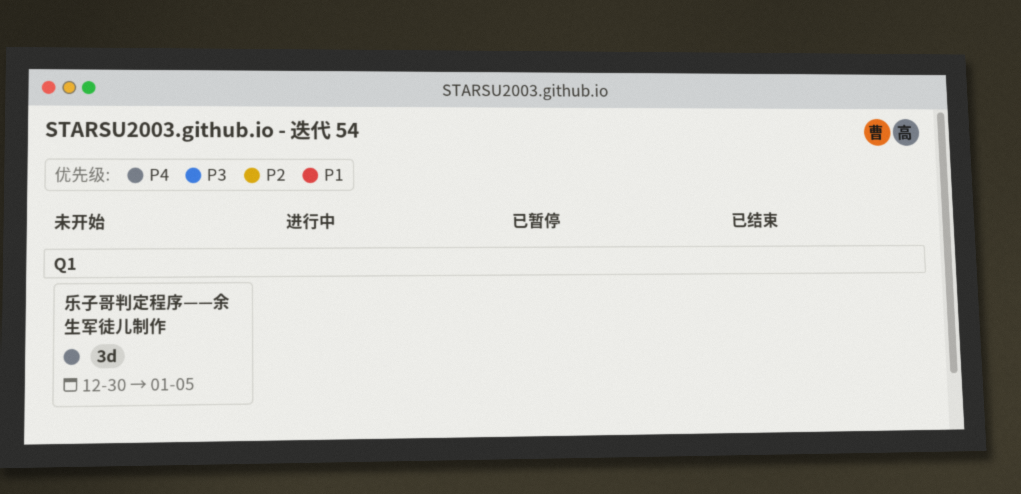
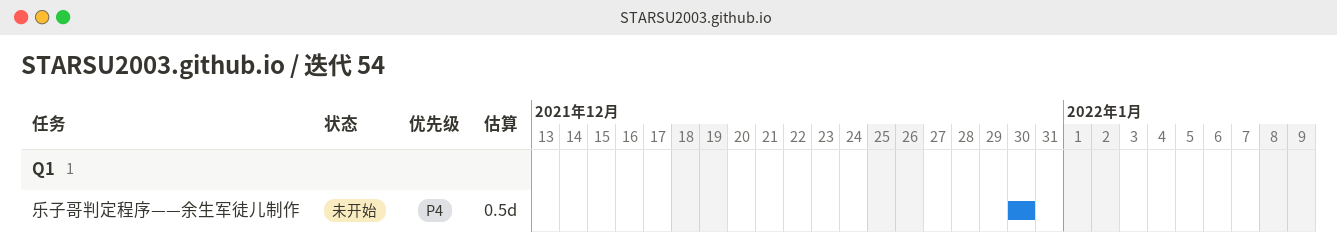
乐子哥判定程序——余生军徒儿制作, estimate: 3d -> 0.5d
乐子哥判定程序——余生军徒儿制作, due: Jan 5 -> Dec 30

